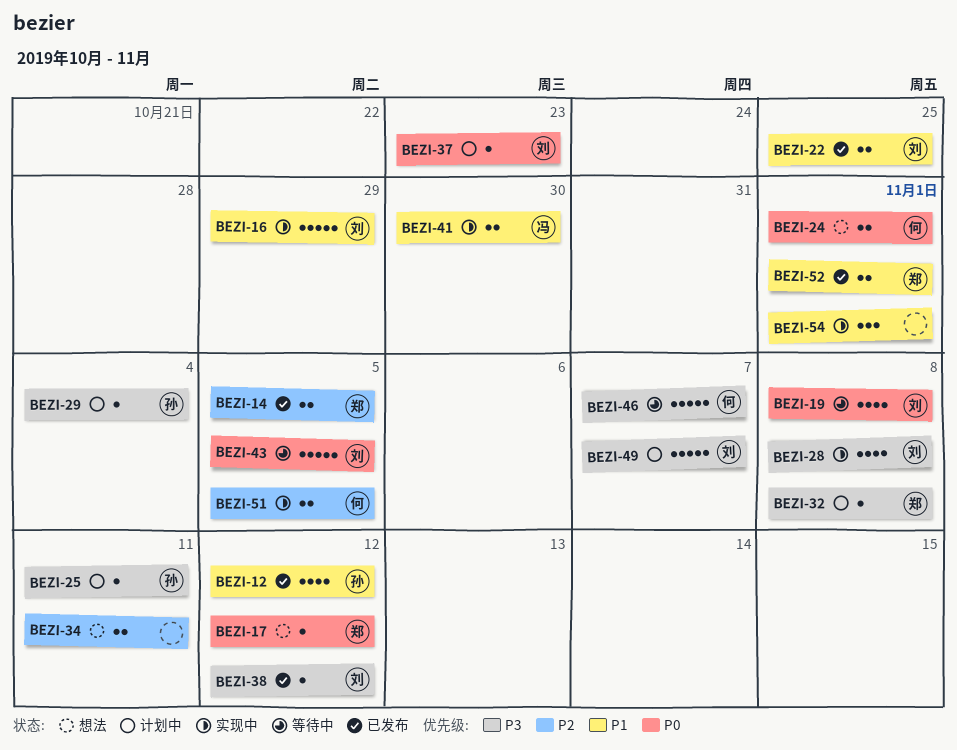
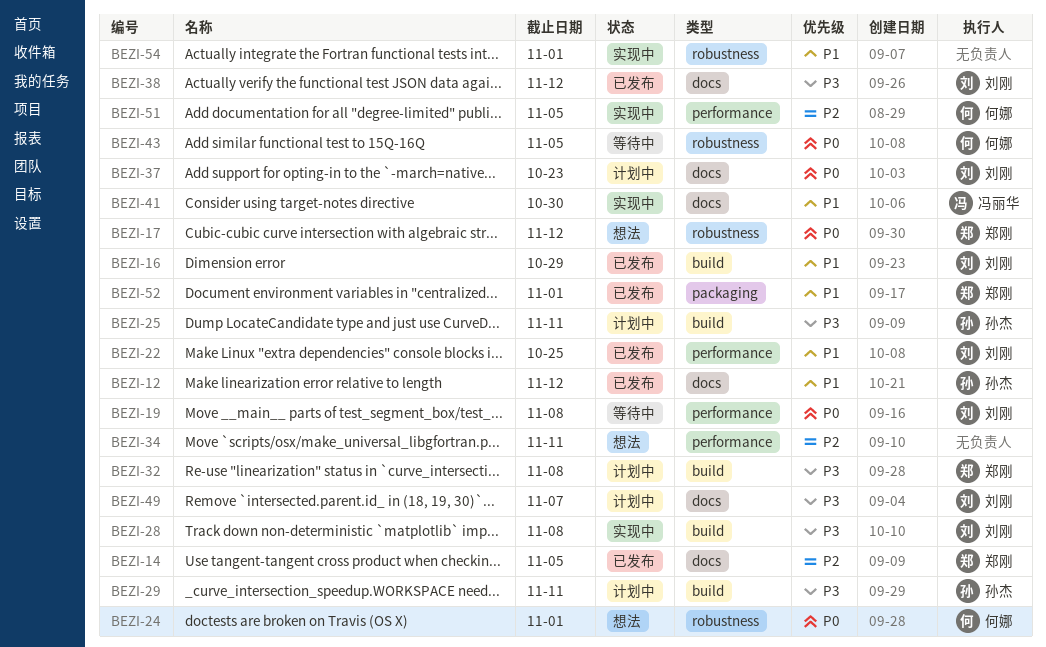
BEZI-16, status: 实现中 -> 已发布
BEZI-29, due: Nov 4 -> Nov 11
BEZI-43, owner: 刘刚 -> 何娜
BEZI-46: present -> none

